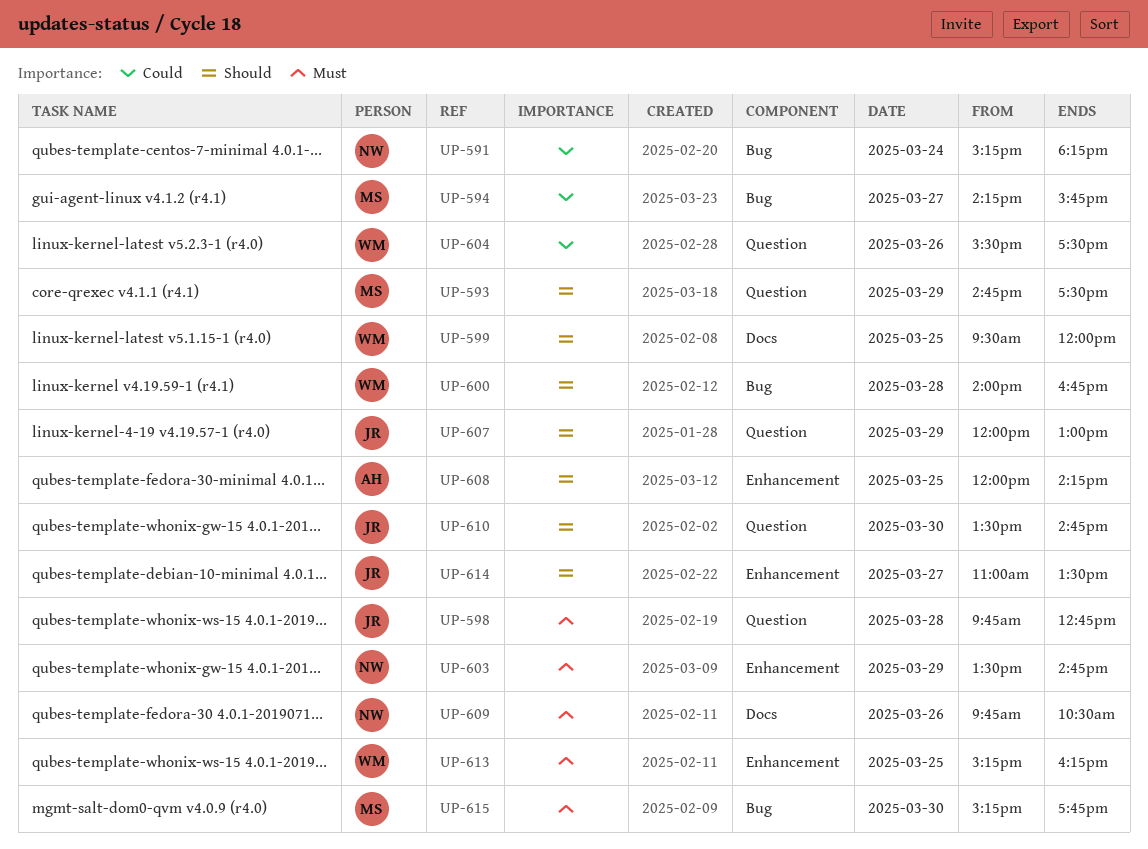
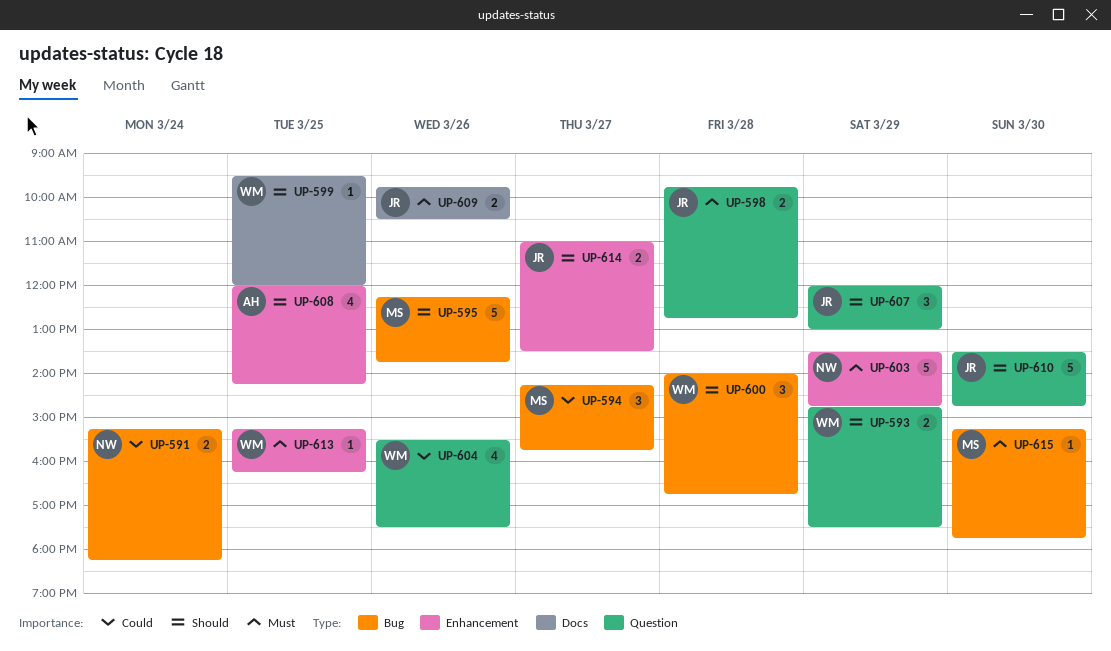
UP-593, owner: MS -> WM
UP-595: none -> present
UP-609, owner: NW -> JR

